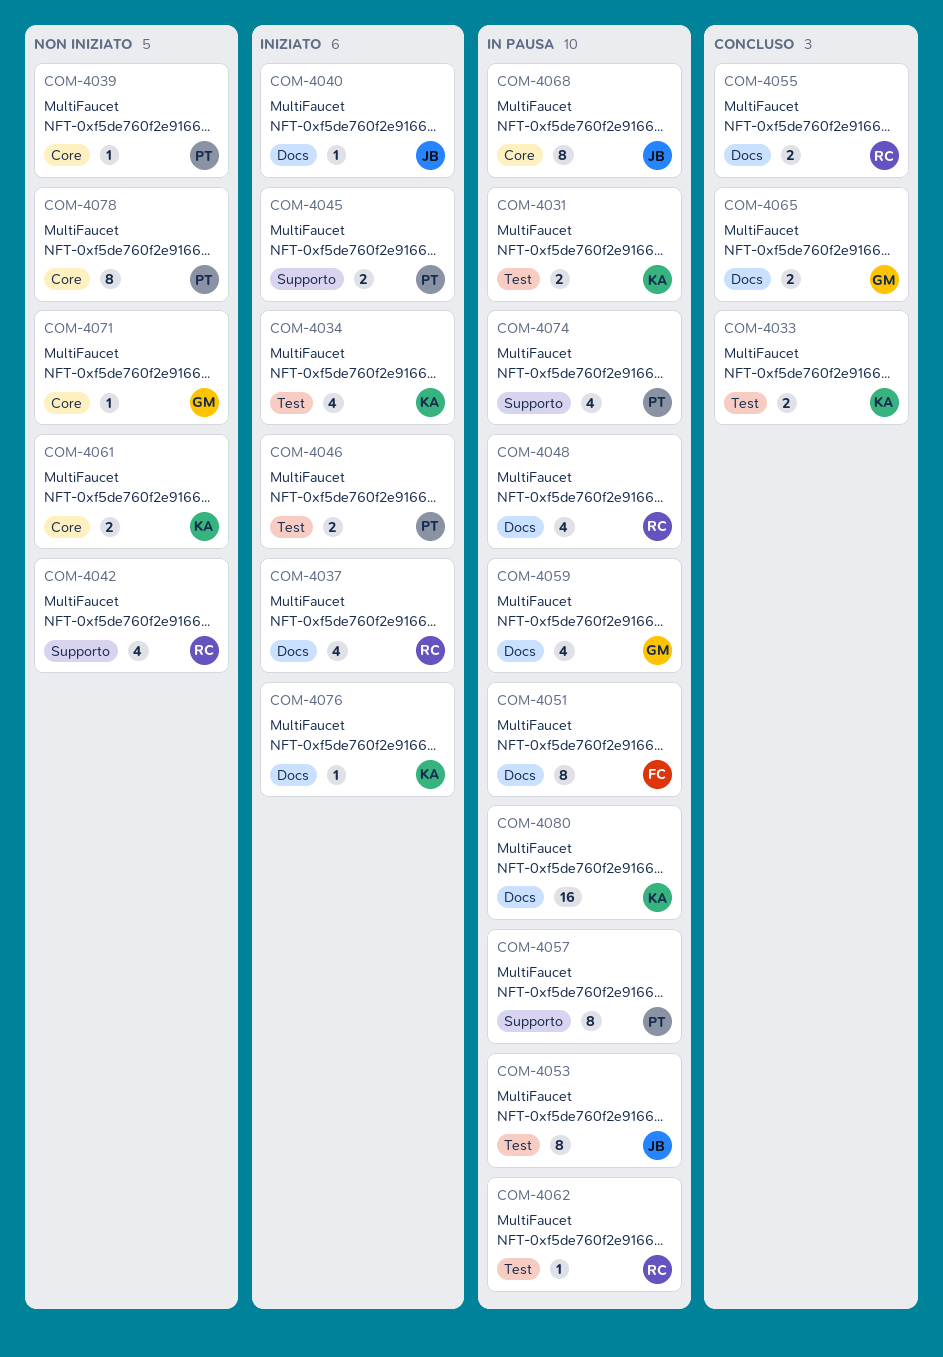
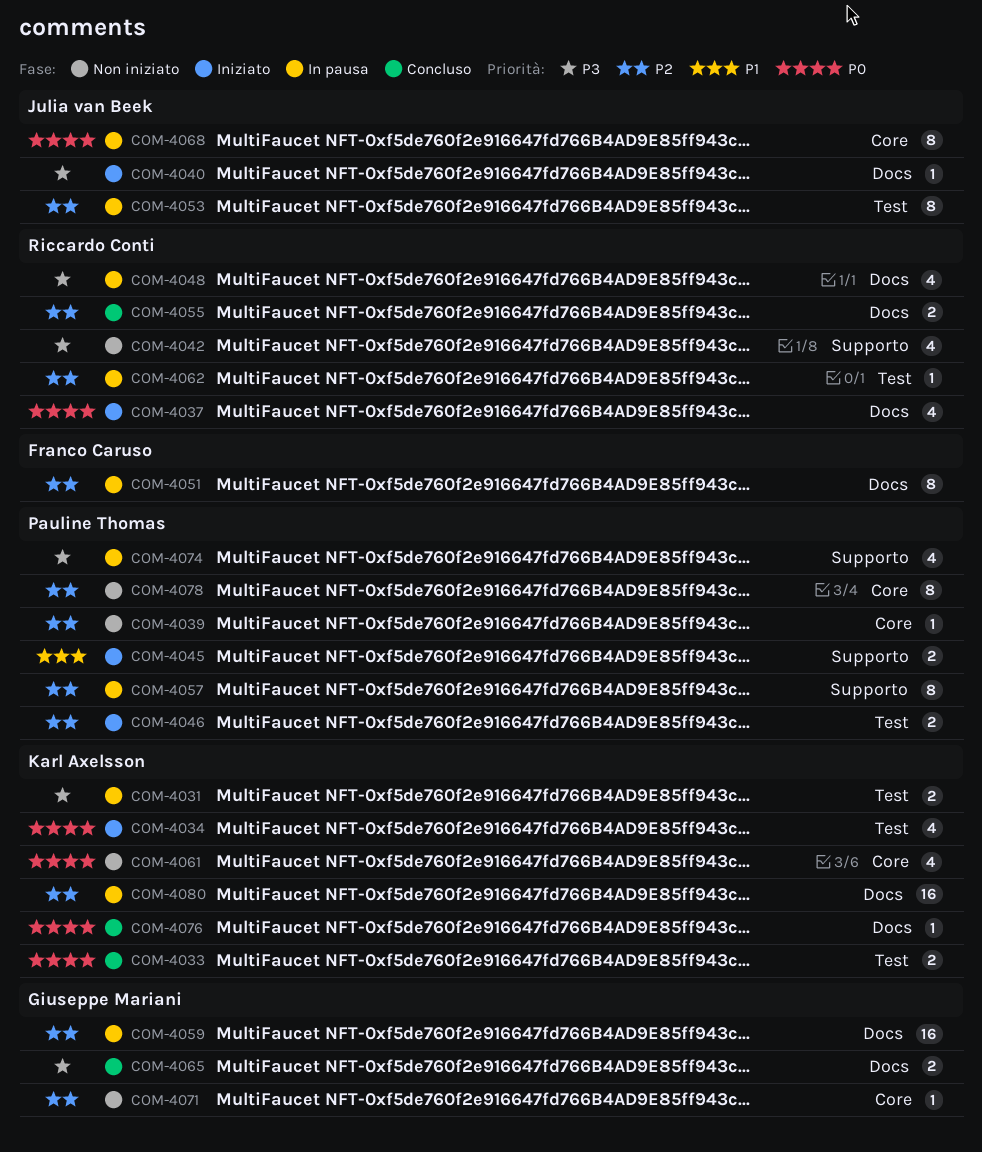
COM-4059, estimate: 4 -> 16
COM-4061, estimate: 2 -> 4
COM-4076, status: Iniziato -> Concluso

